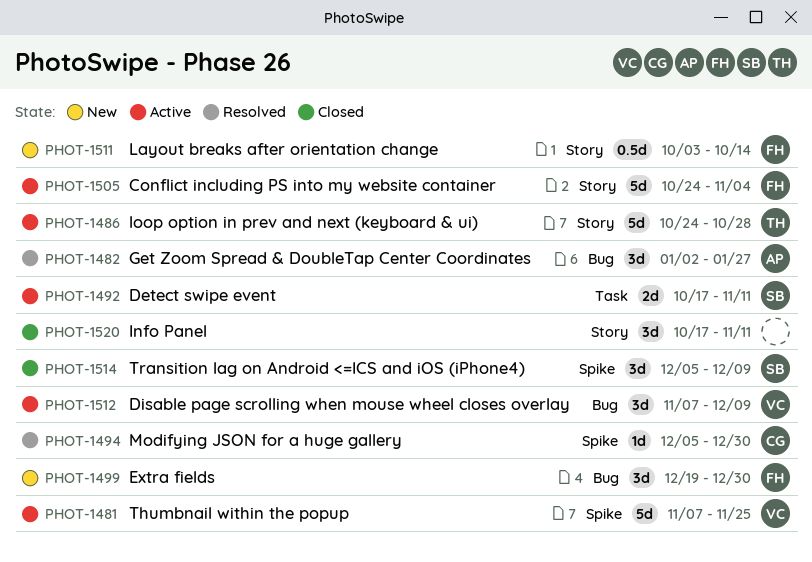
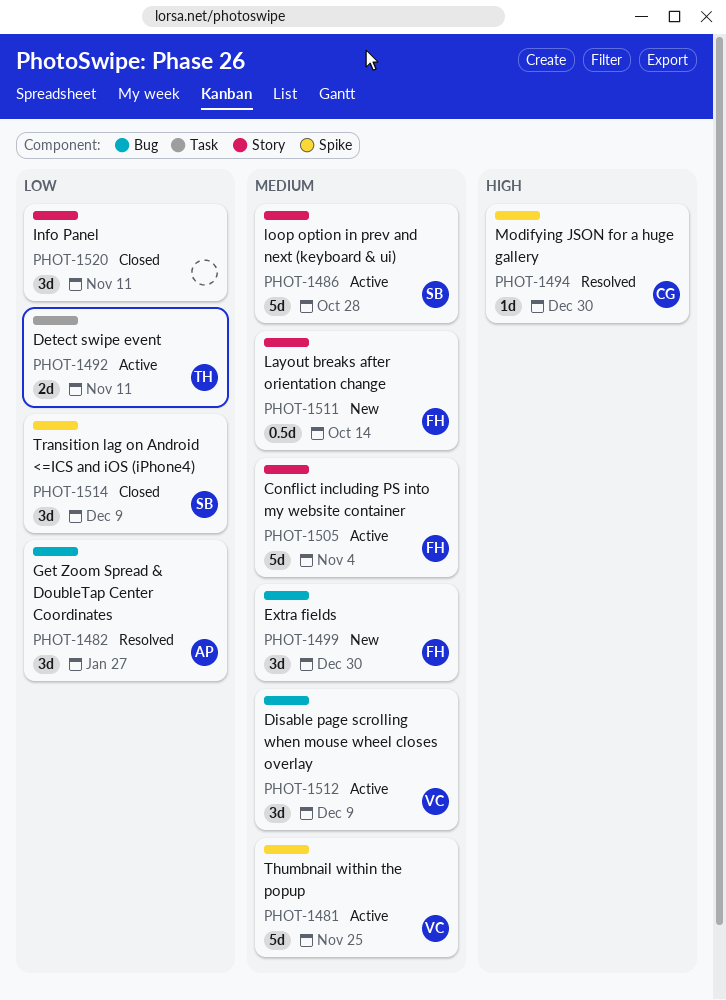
PHOT-1486, owner: TH -> SB
PHOT-1492, owner: SB -> TH

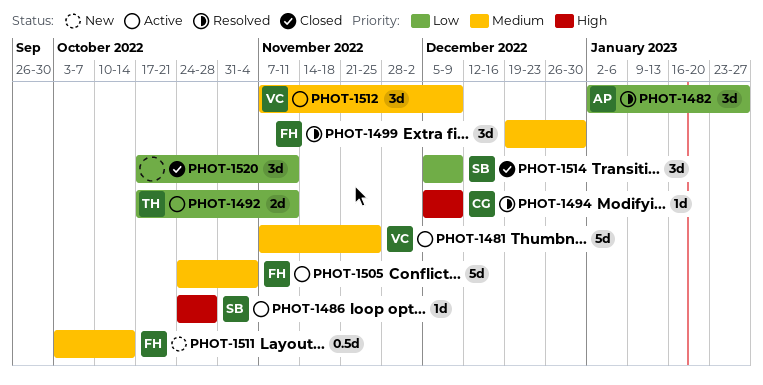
PHOT-1486, priority: Medium -> High
PHOT-1486, estimate: 5d -> 1d
PHOT-1494, due: Dec 30 -> Dec 9
PHOT-1499, status: New -> Resolved

